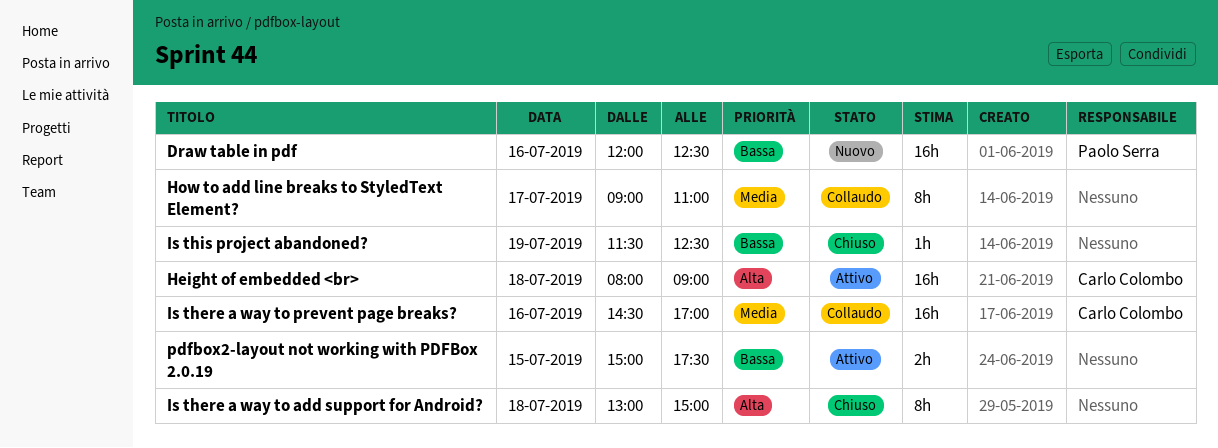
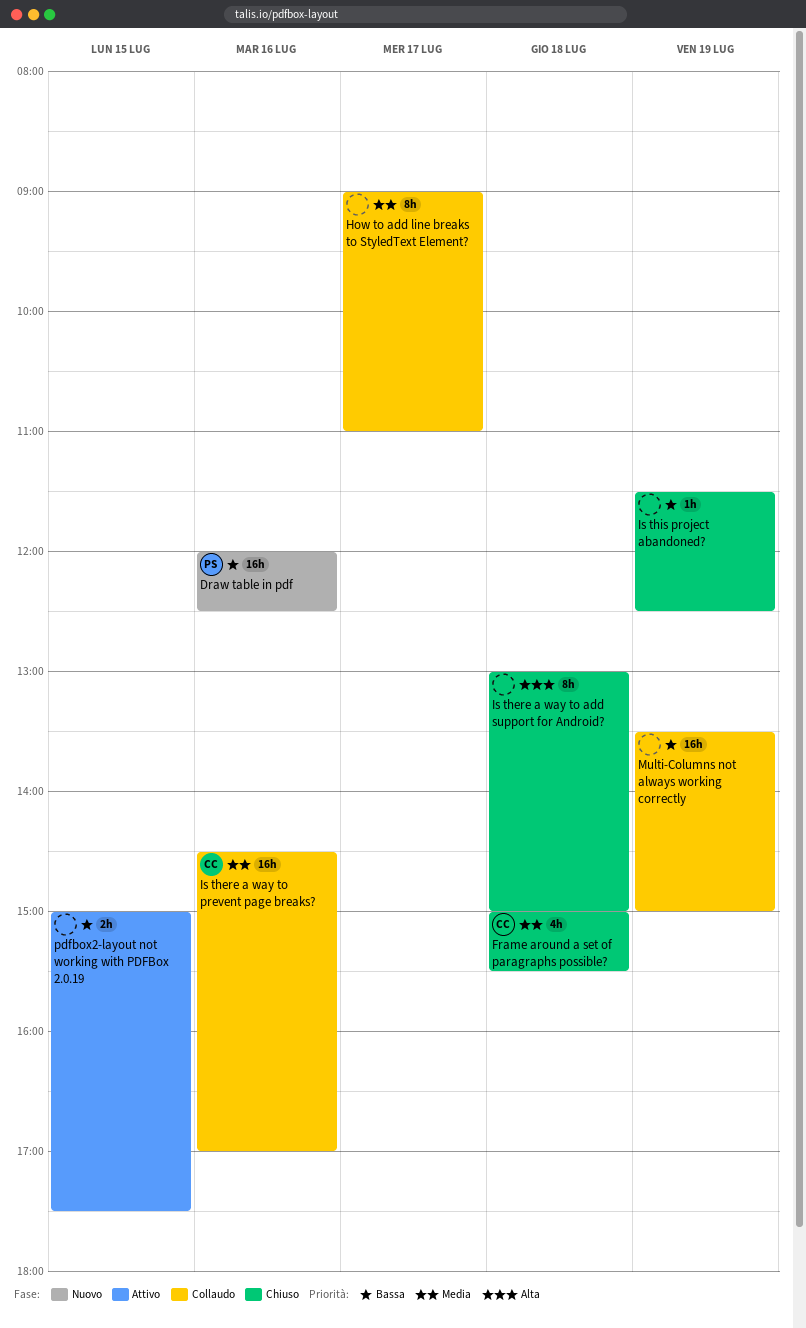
Frame around a set of paragraphs possible?: none -> present
Height of embedded <br>: present -> none
Multi-Columns not always working correctly: none -> present

